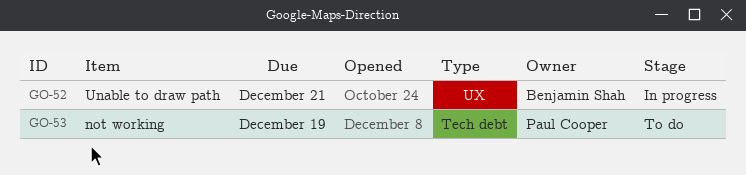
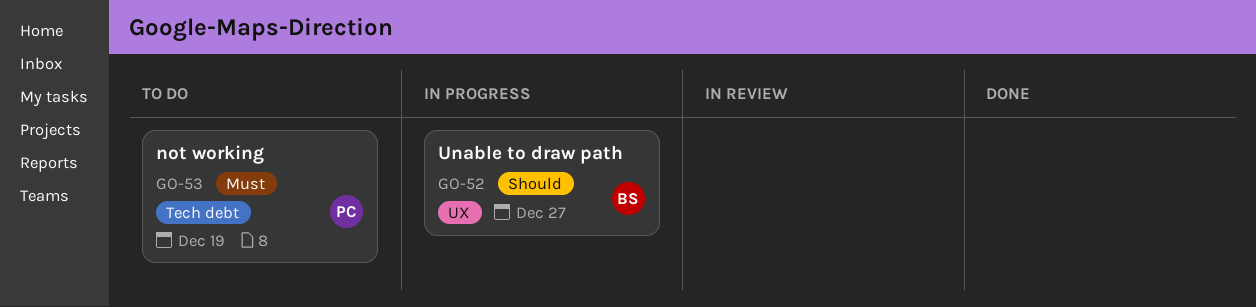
GO-52, due: Dec 21 -> Dec 27

